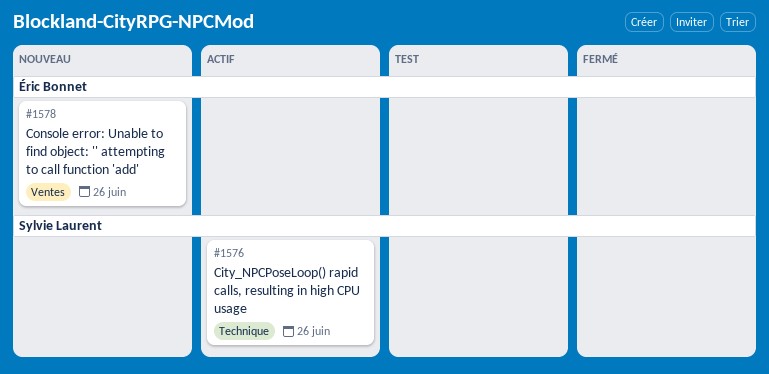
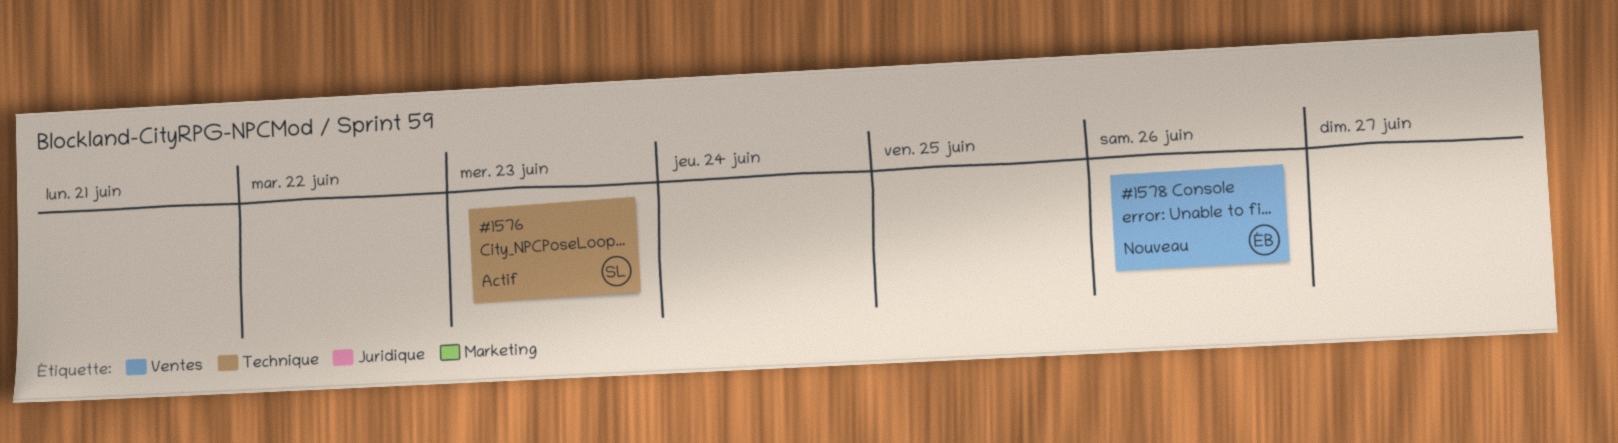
#1576, due: Jun 26 -> Jun 23

